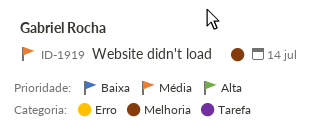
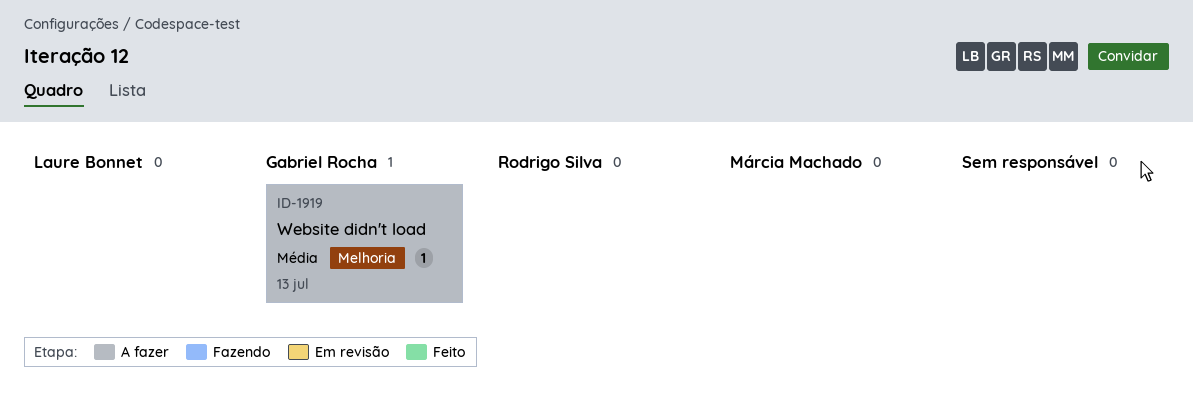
ID-1919, due: Jul 14 -> Jul 13

